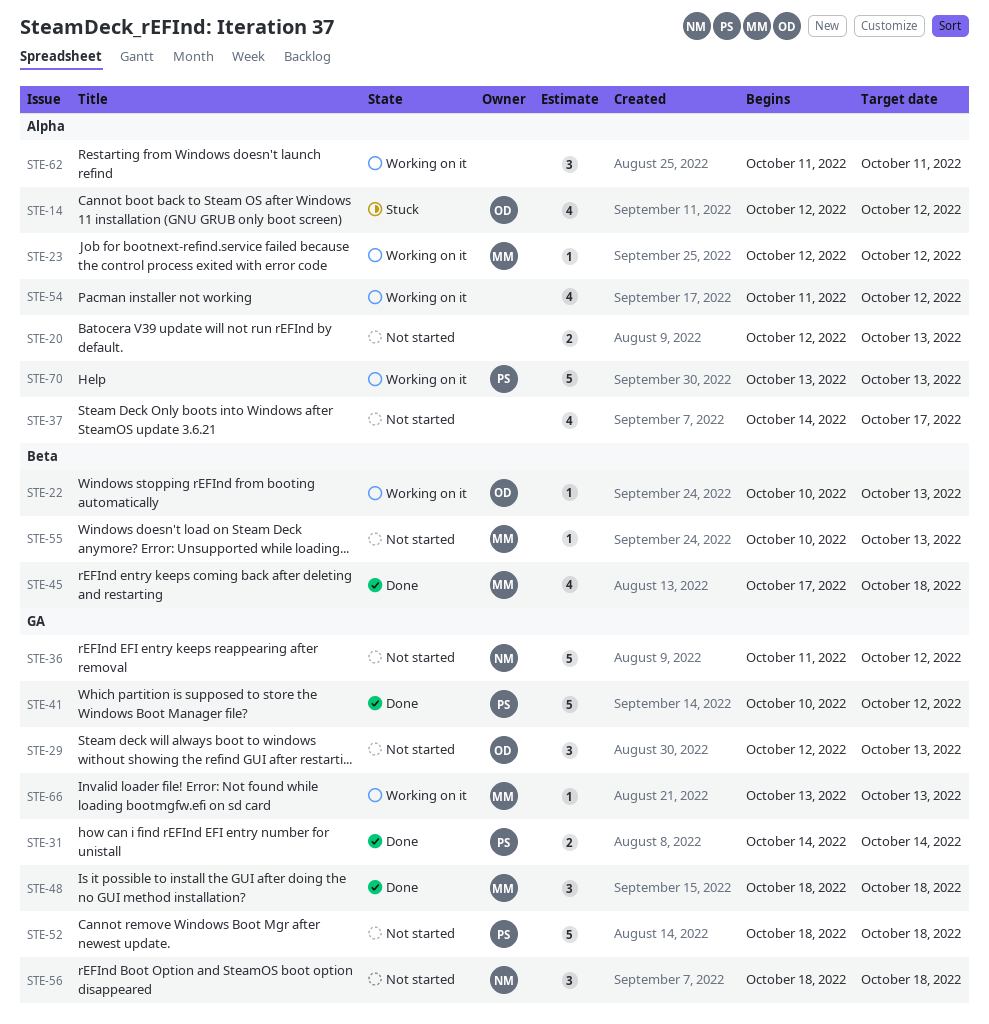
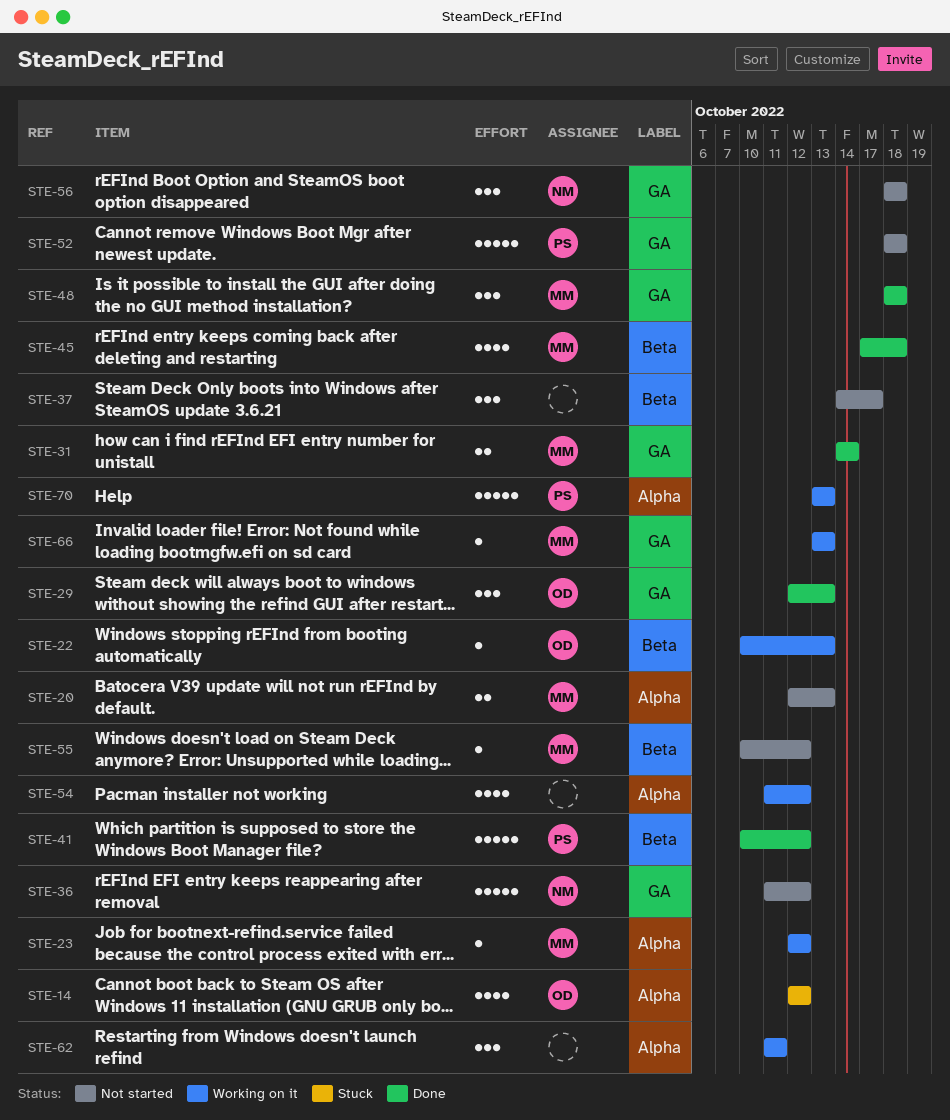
STE-20, owner: none -> MM
STE-29, status: Not started -> Done
STE-31, owner: PS -> MM
STE-37, label: Alpha -> Beta
STE-37, estimate: 4 -> 3
STE-41, label: GA -> Beta
STE-55, due: Oct 13 -> Oct 12

